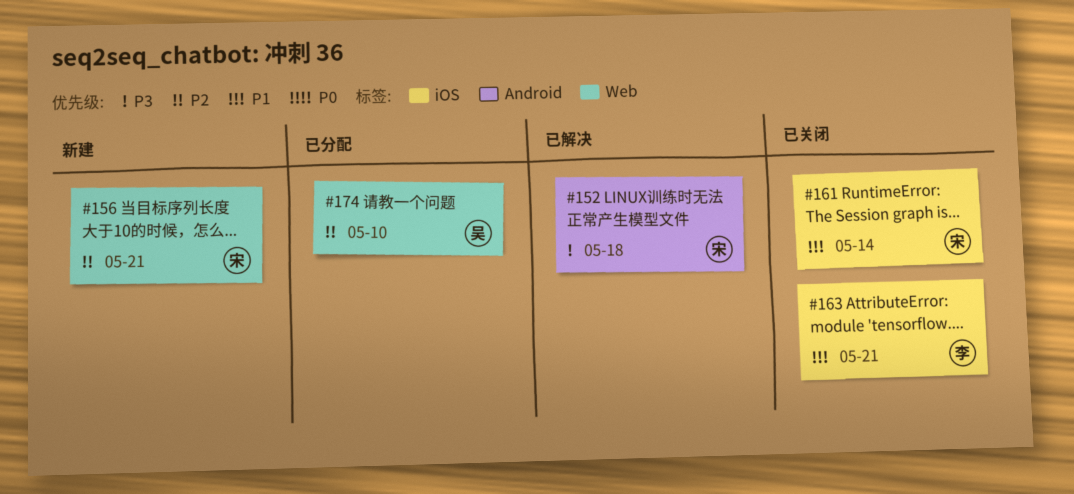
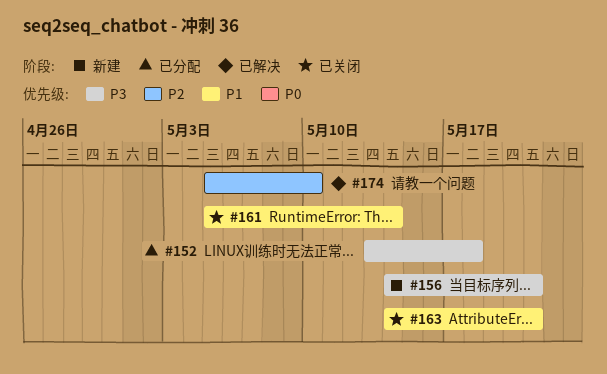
#152, status: 已解决 -> 已分配
#156, priority: P2 -> P3
#174, status: 已分配 -> 已解决

